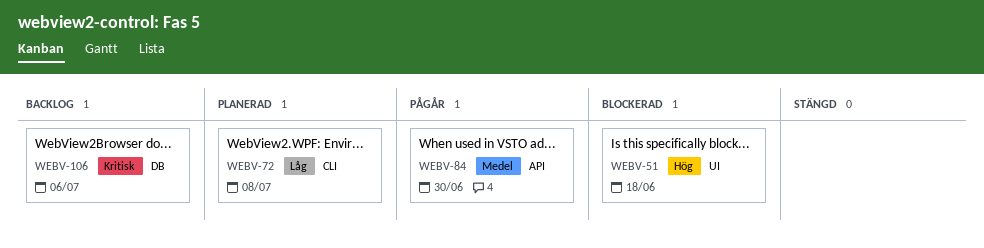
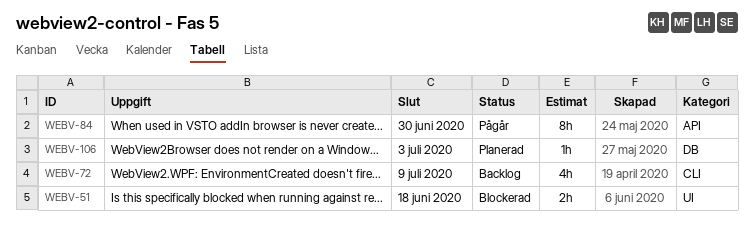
WEBV-72, status: Planerad -> Backlog
WEBV-72, due: Jul 8 -> Jul 9
WEBV-106, status: Backlog -> Planerad
WEBV-106, due: Jul 6 -> Jul 3

